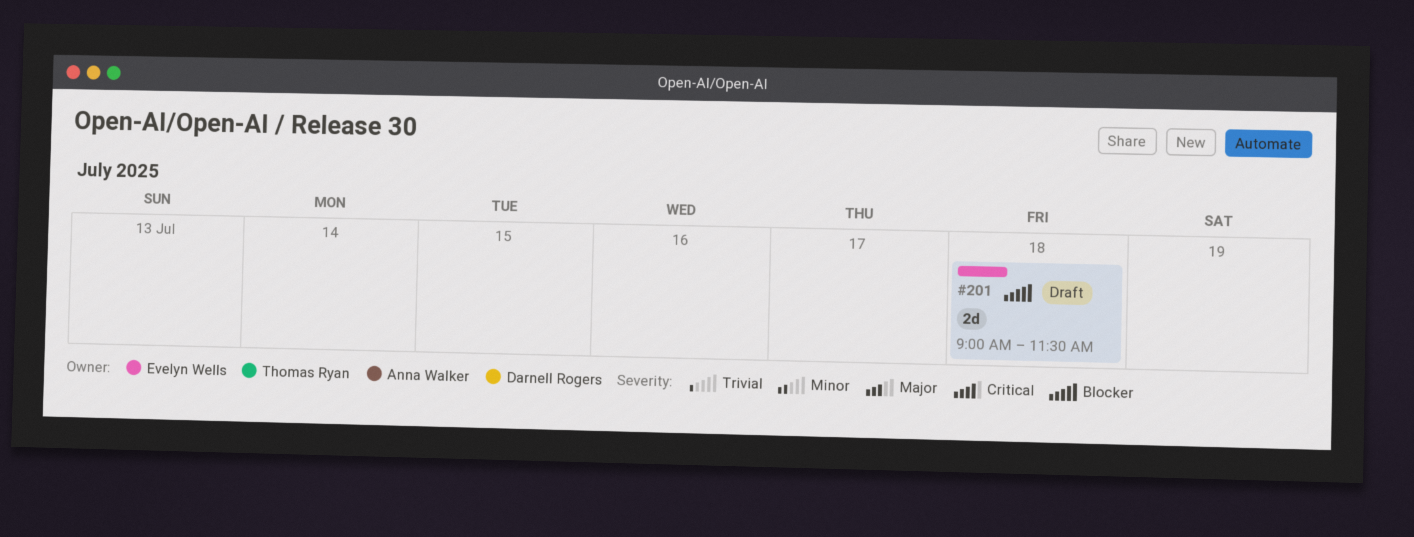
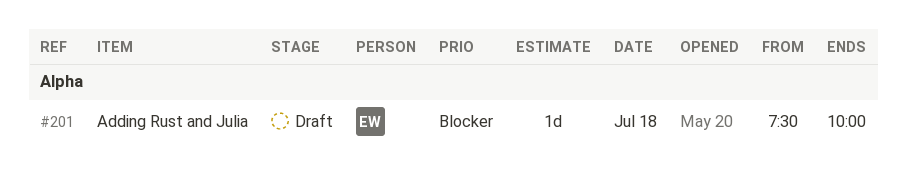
#201, estimate: 2d -> 1d
#201, begins: 09:00 -> 07:30
#201, ends: 11:30 -> 10:00

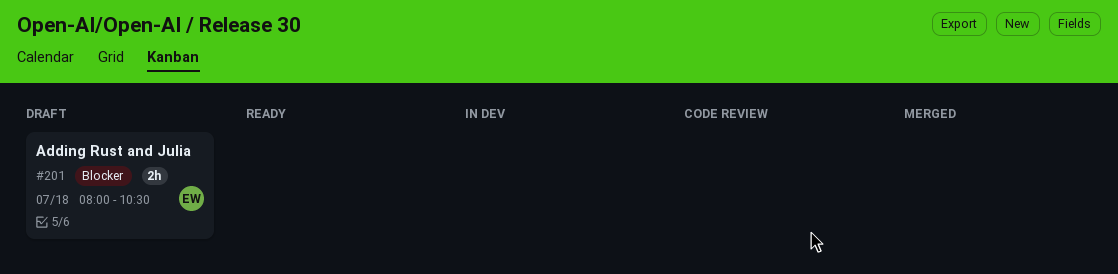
#201, estimate: 1d -> 2h
#201, begins: 07:30 -> 08:00
#201, ends: 10:00 -> 10:30

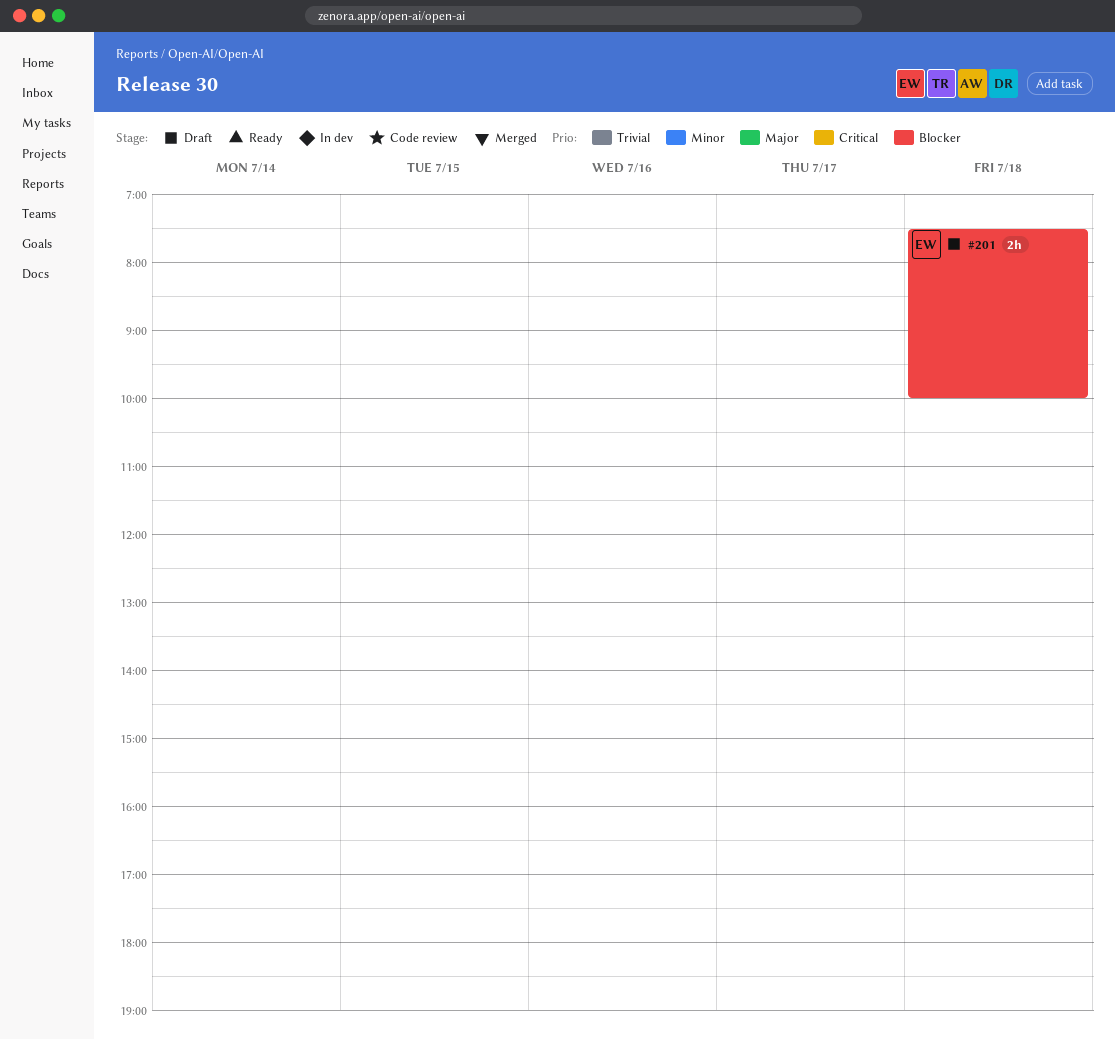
#201, begins: 08:00 -> 07:30
#201, ends: 10:30 -> 10:00

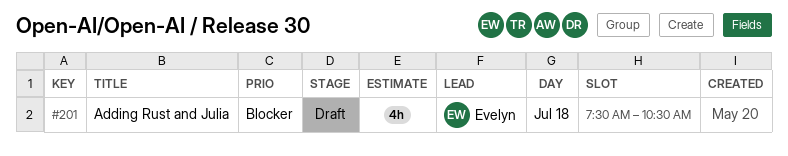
#201, estimate: 2h -> 4h
#201, ends: 10:00 -> 10:30

